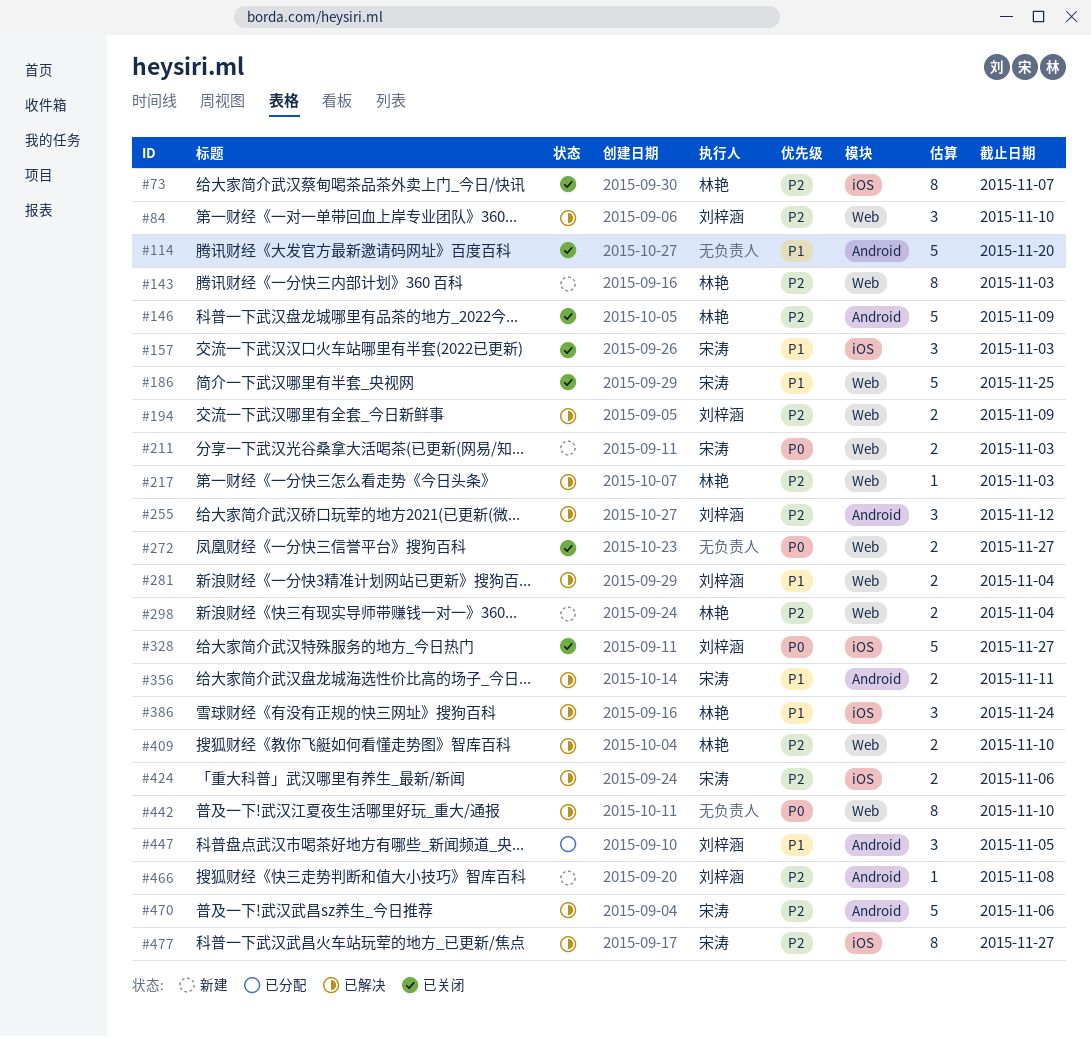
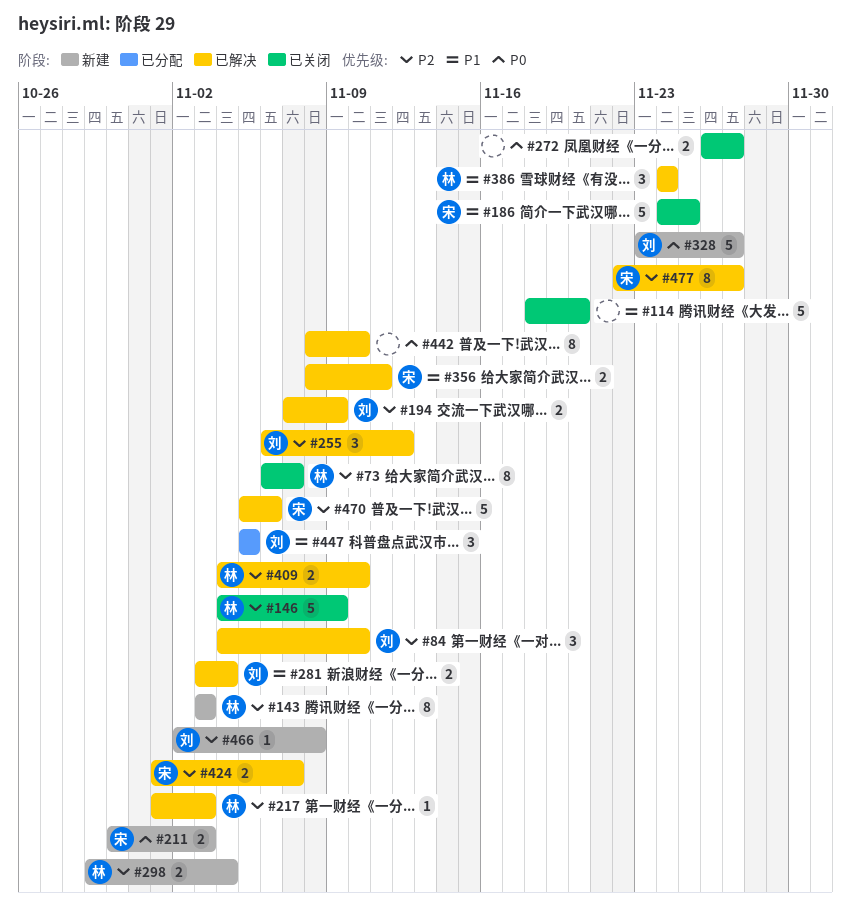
#157: present -> none
#328, status: 已关闭 -> 新建
#424, due: Nov 6 -> Nov 7

